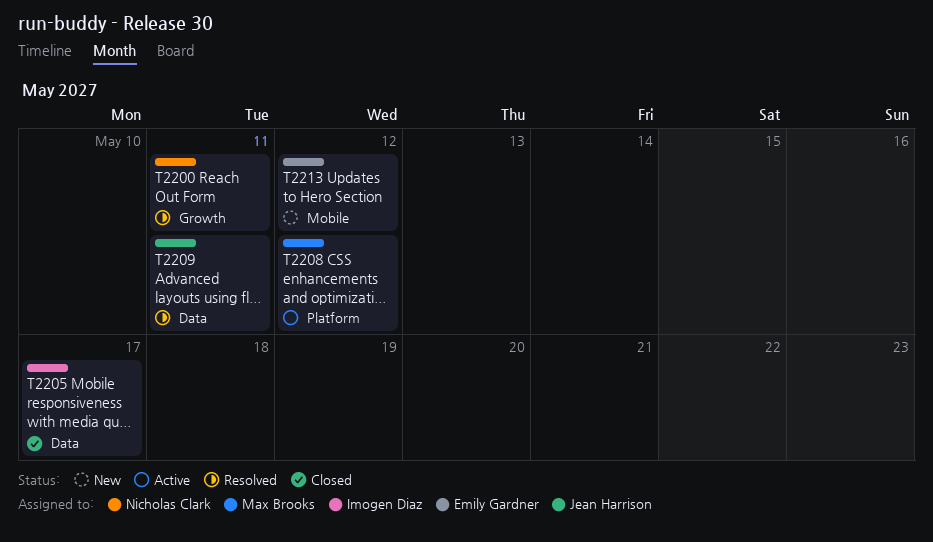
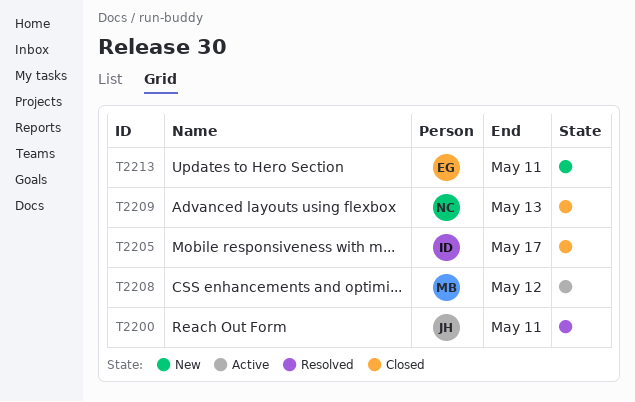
T2200, owner: Nicholas Clark -> Jean Harrison
T2209, status: Resolved -> Closed
T2209, owner: Jean Harrison -> Nicholas Clark
T2209, due: May 11 -> May 13
T2213, due: May 12 -> May 11

